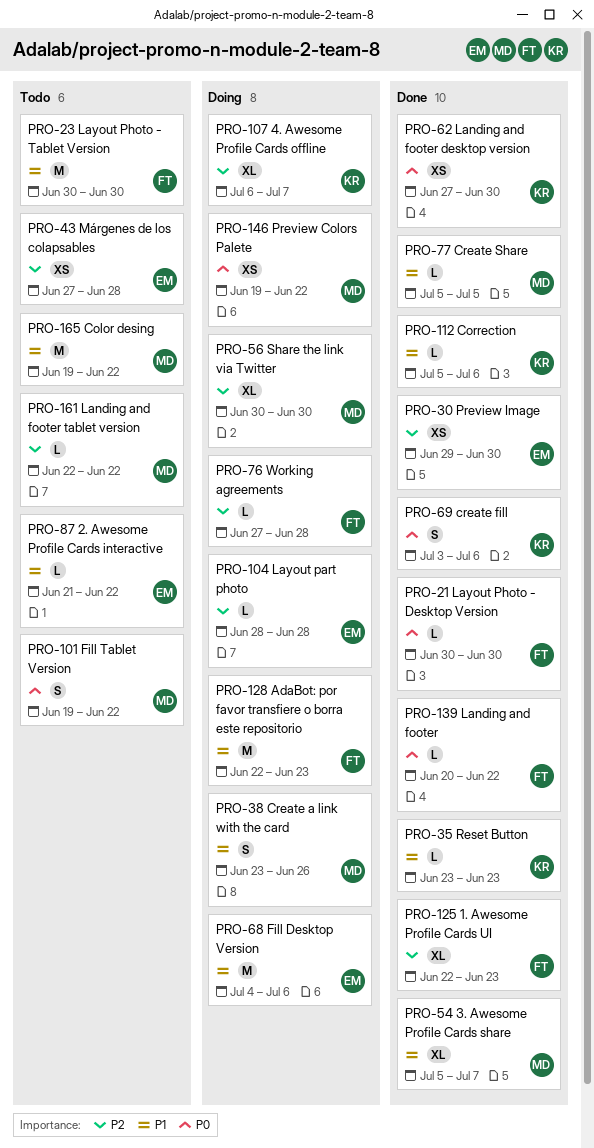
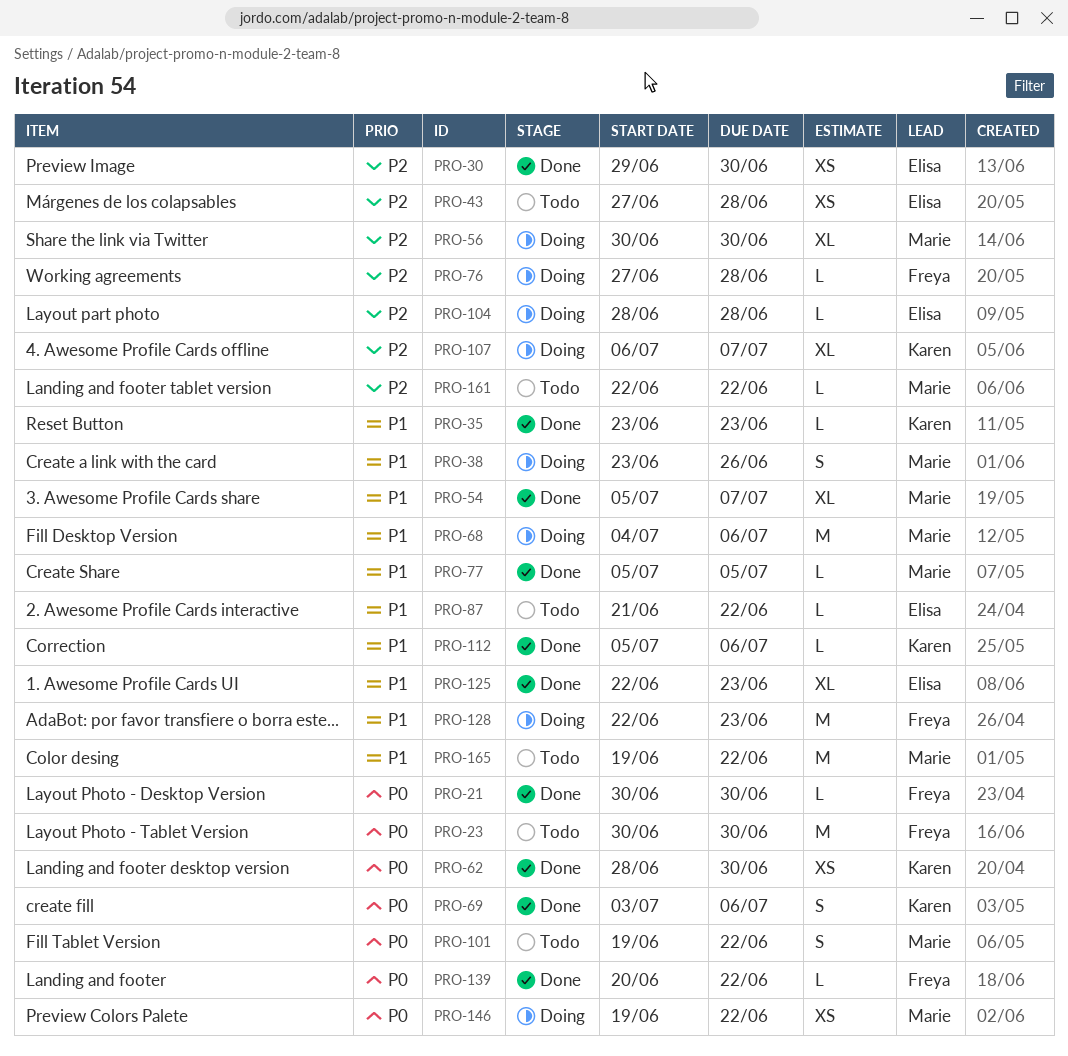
PRO-23, priority: P1 -> P0
PRO-62, start: Jun 27 -> Jun 28
PRO-68, owner: Elisa -> Marie
PRO-125, owner: Freya -> Elisa
PRO-125, priority: P2 -> P1

